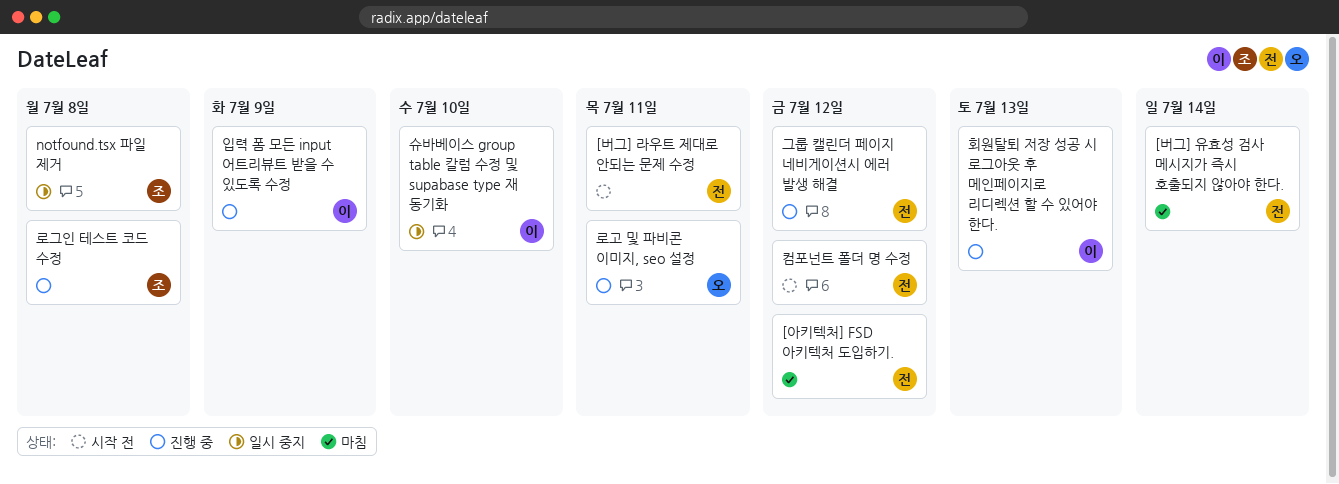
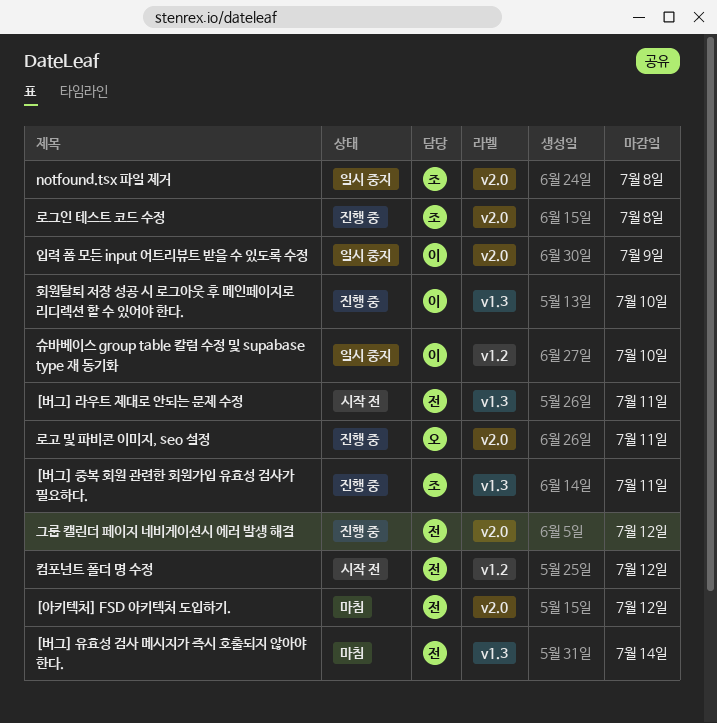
[버그] 중복 회원 관련한 회원가입 유효성 검사가 필요하다.: none -> present
입력 폼 모든 input 어트리뷰트 받을 수 있도록 수정, status: 진행 중 -> 일시 중지
회원탈퇴 저장 성공 시 로그아웃 후 메인페이지로 리디렉션 할 수 있어야 한다., due: Jul 13 -> Jul 10

